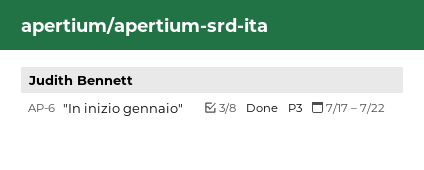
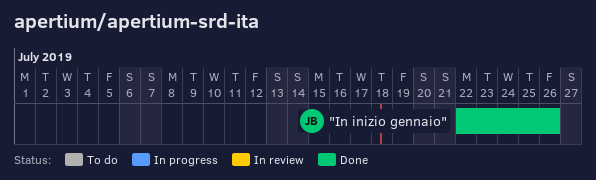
"In inizio gennaio", start: Jul 17 -> Jul 22
"In inizio gennaio", due: Jul 22 -> Jul 26

